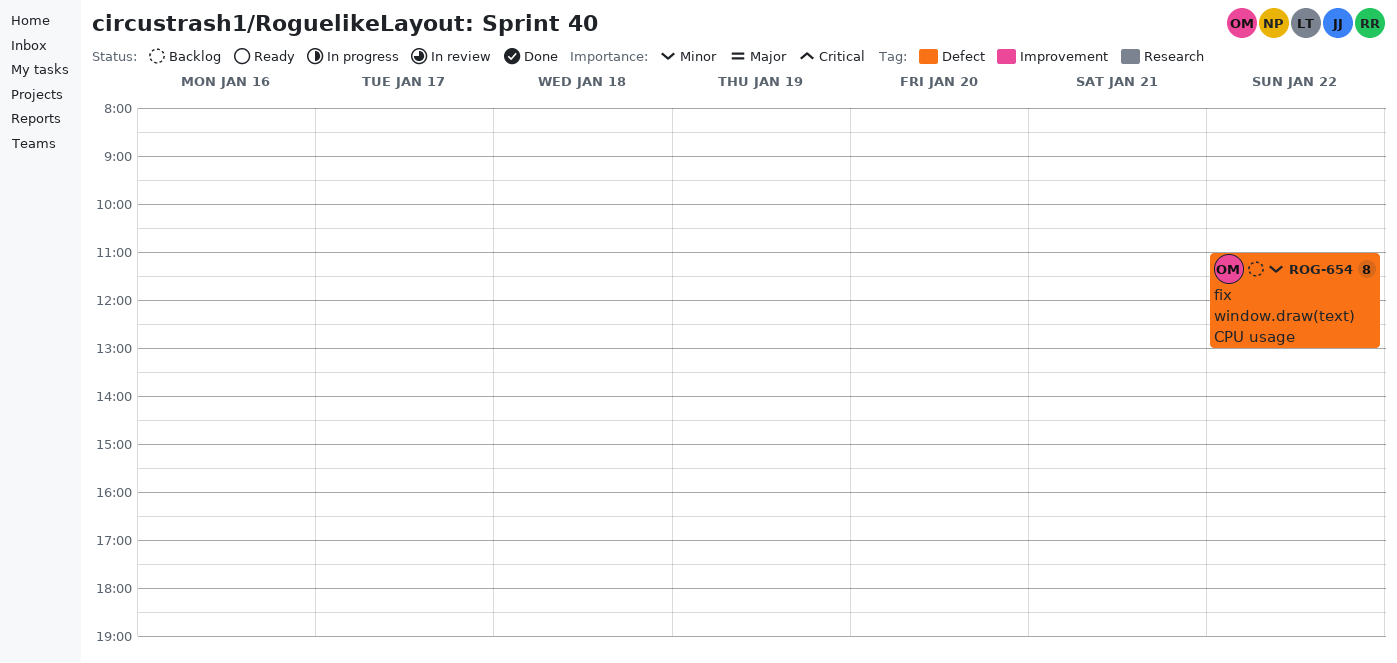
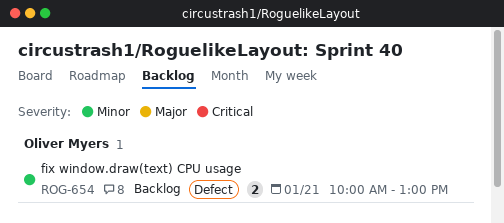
ROG-654, estimate: 8 -> 2
ROG-654, day: Jan 22 -> Jan 21
ROG-654, begins: 11:00 -> 10:00

